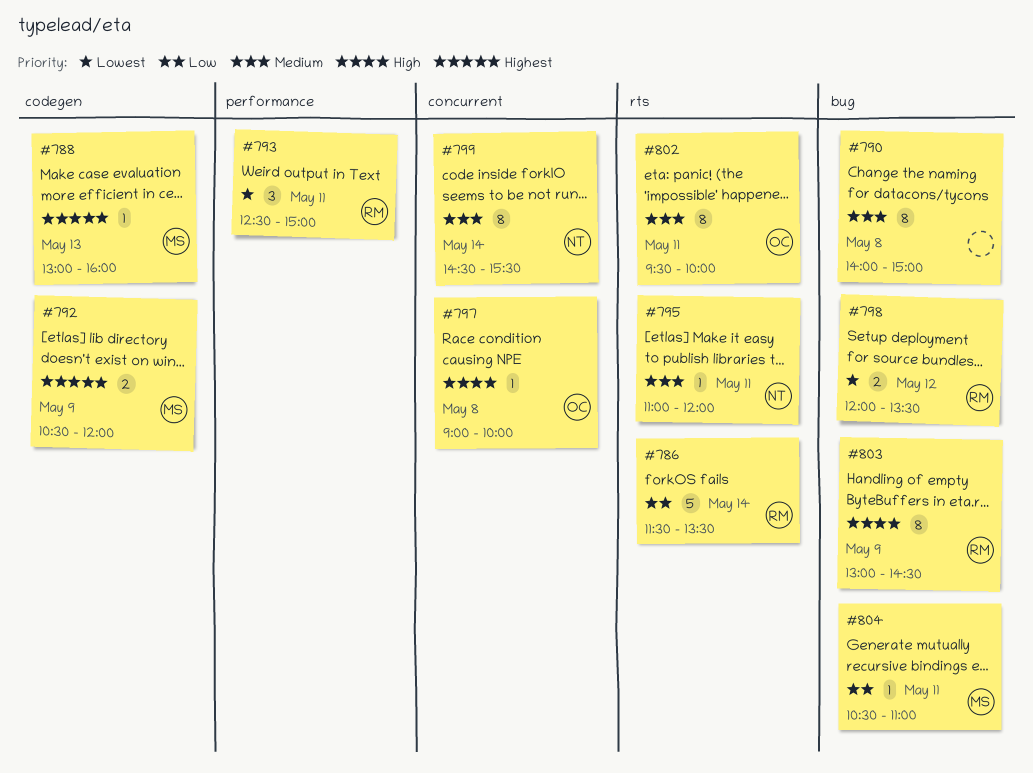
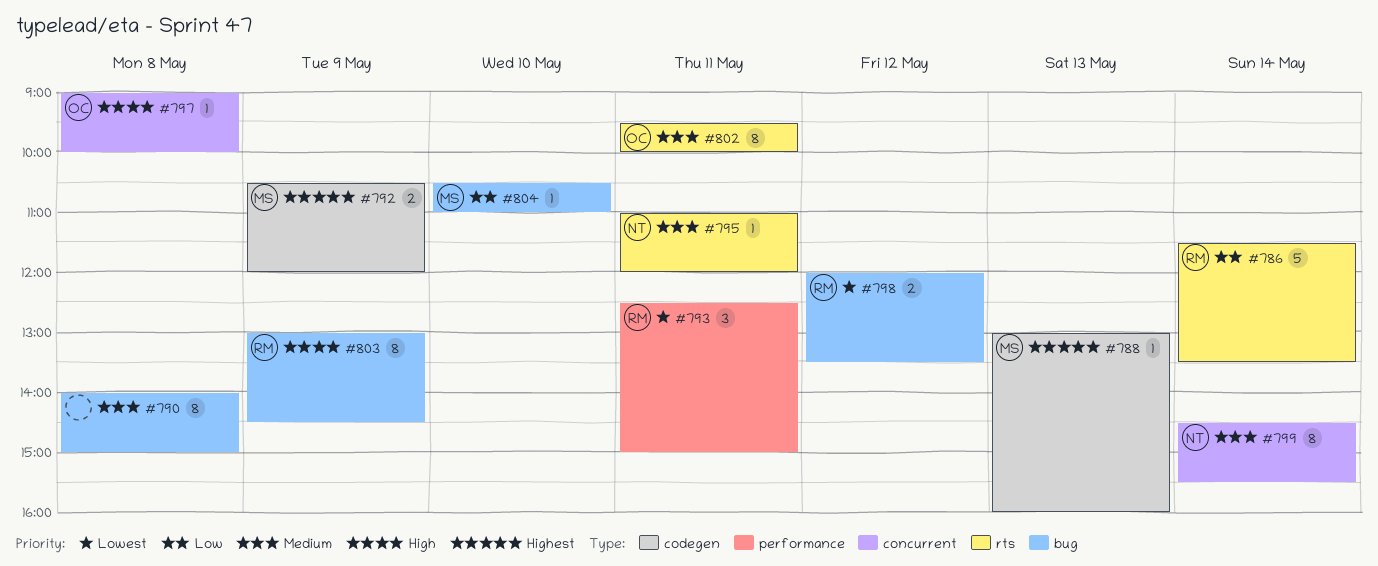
#804, day: May 11 -> May 10

